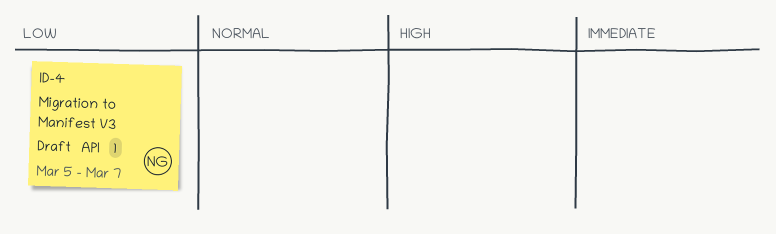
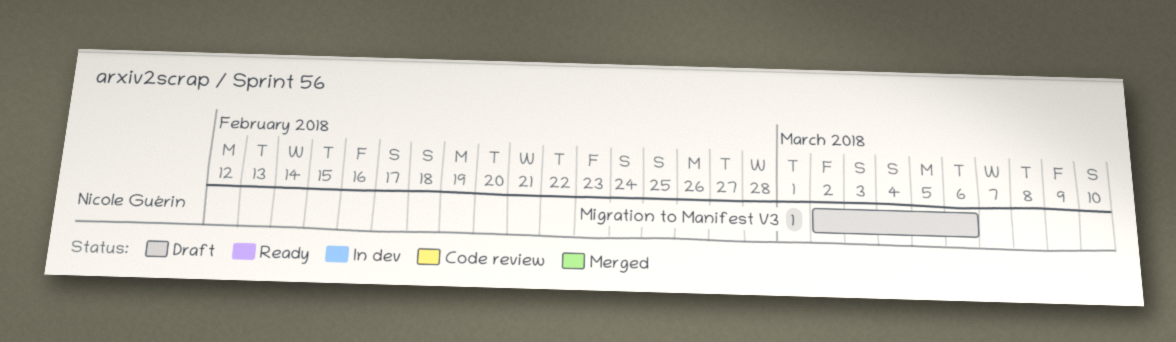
Migration to Manifest V3, start: Mar 5 -> Mar 2
Migration to Manifest V3, due: Mar 7 -> Mar 6

